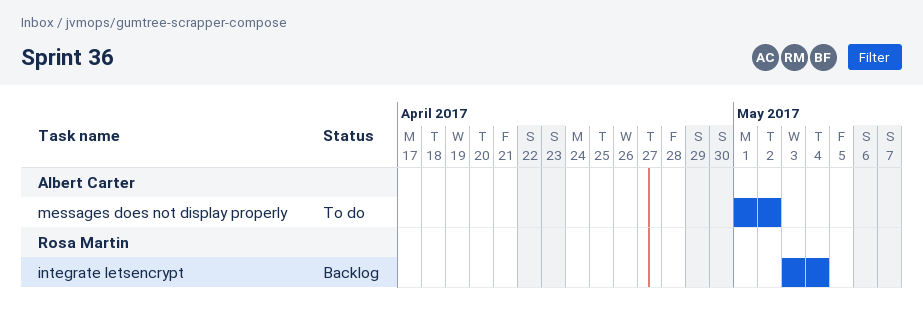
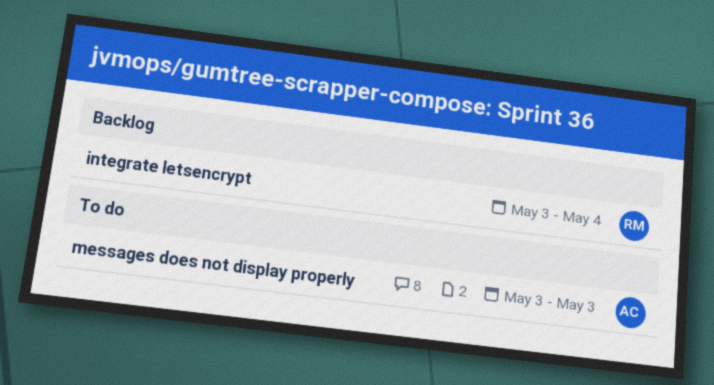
messages does not display properly, start: May 1 -> May 3
messages does not display properly, due: May 2 -> May 3

